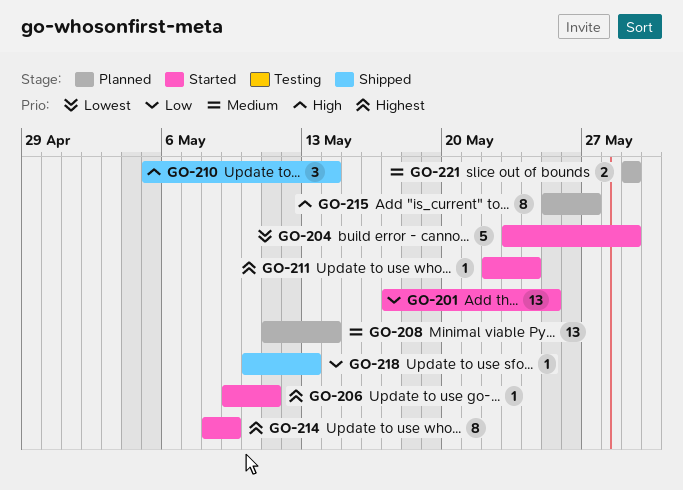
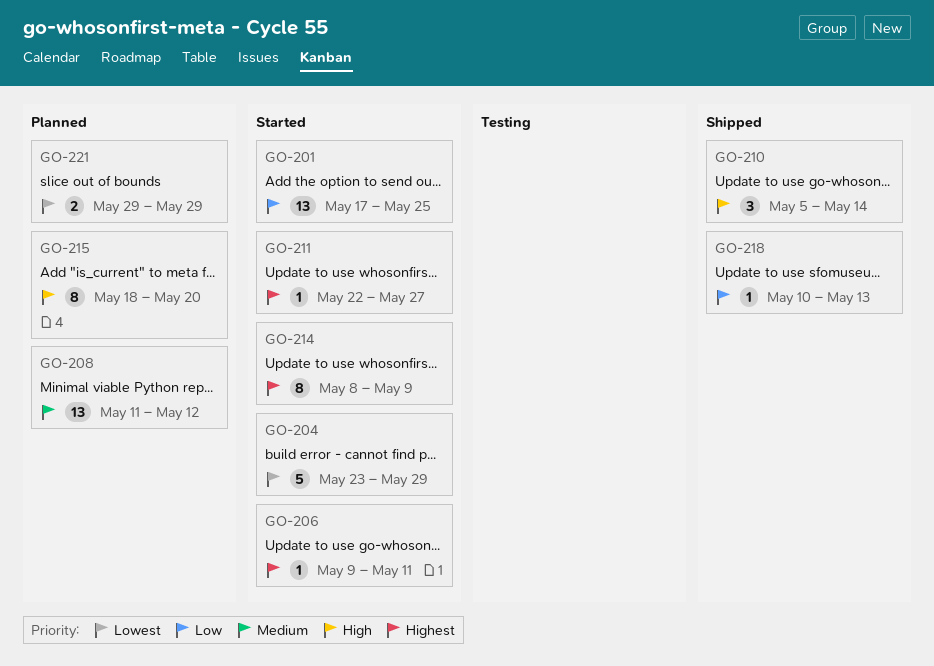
GO-208, due: May 14 -> May 12
GO-211, due: May 24 -> May 27
GO-215, start: May 25 -> May 18
GO-215, due: May 27 -> May 20
GO-221, priority: Medium -> Lowest

